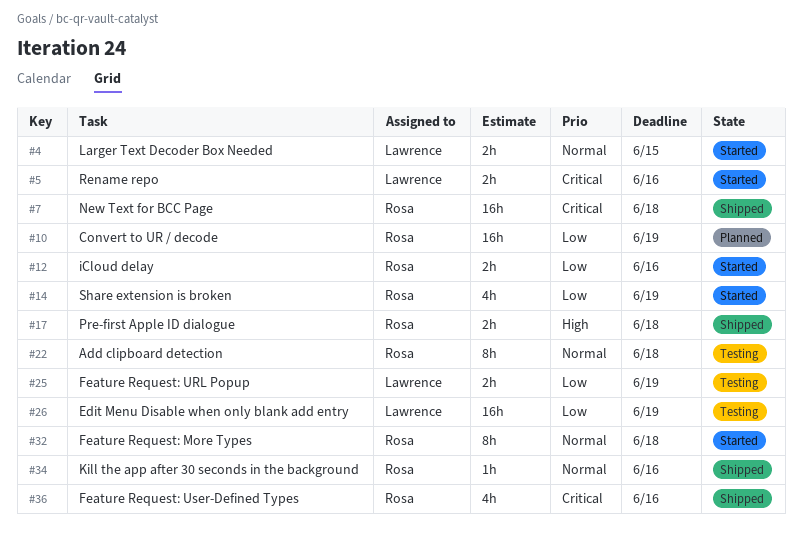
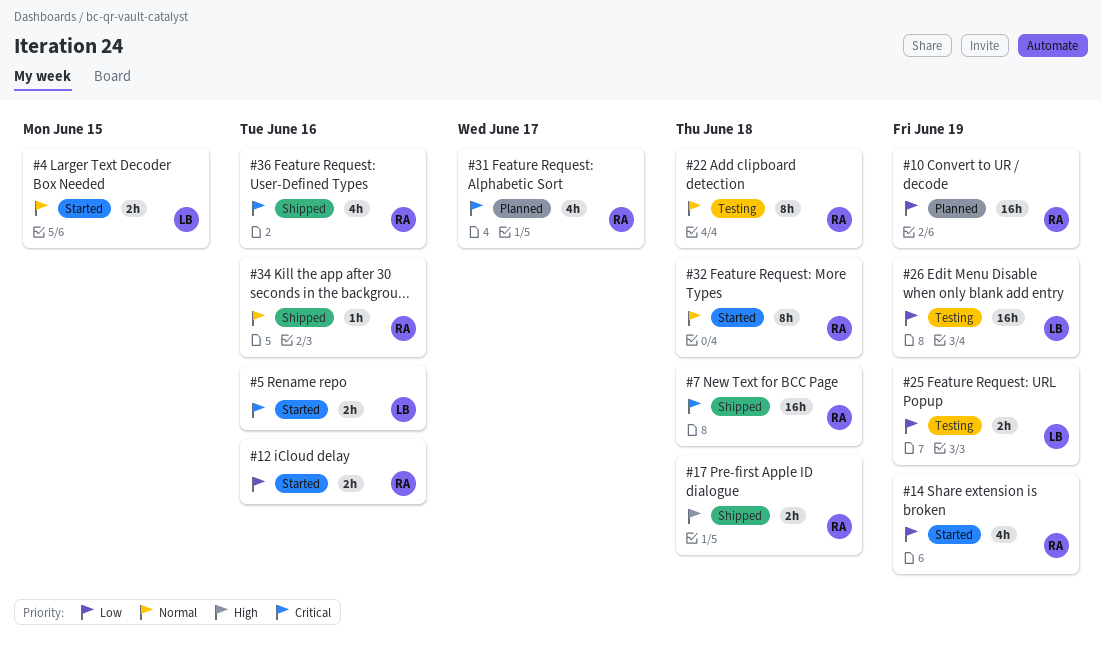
#31: none -> present

